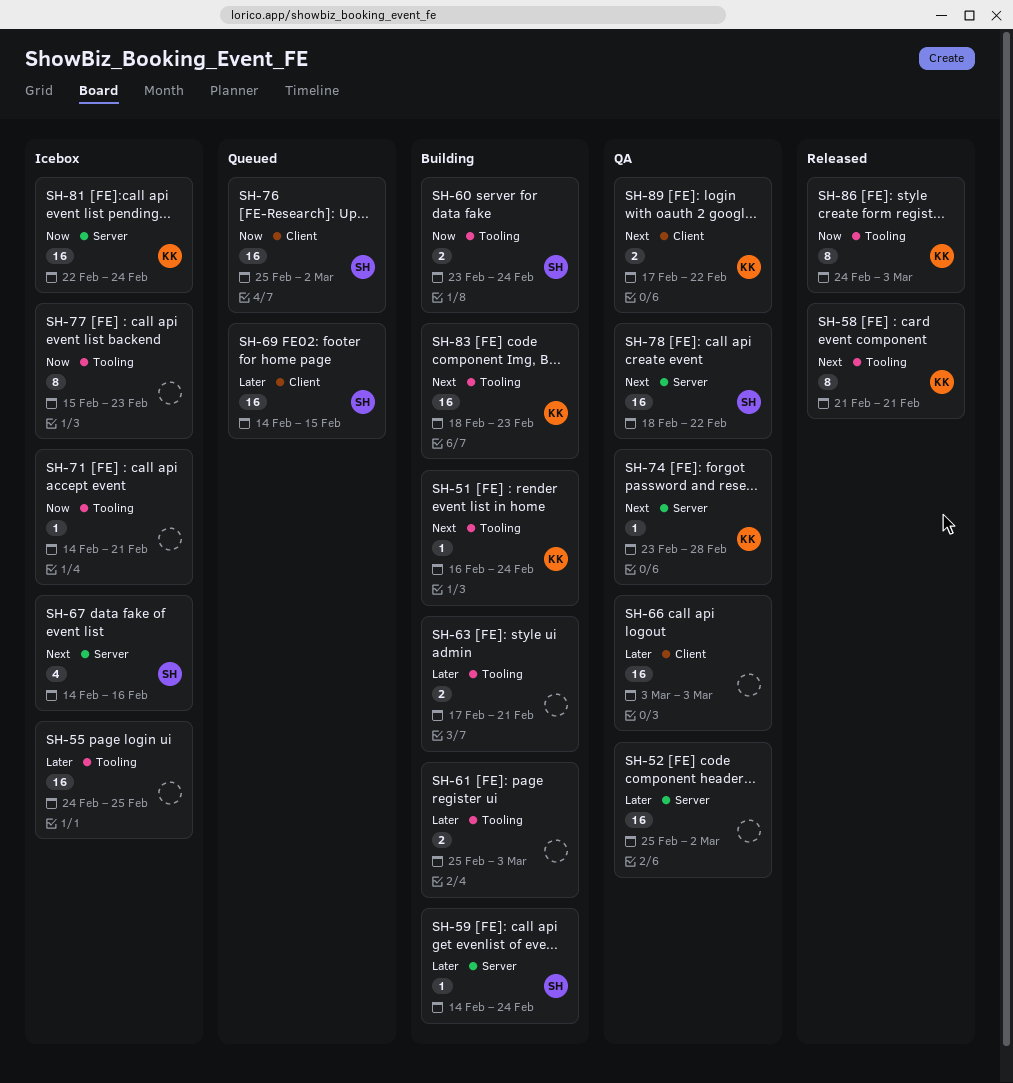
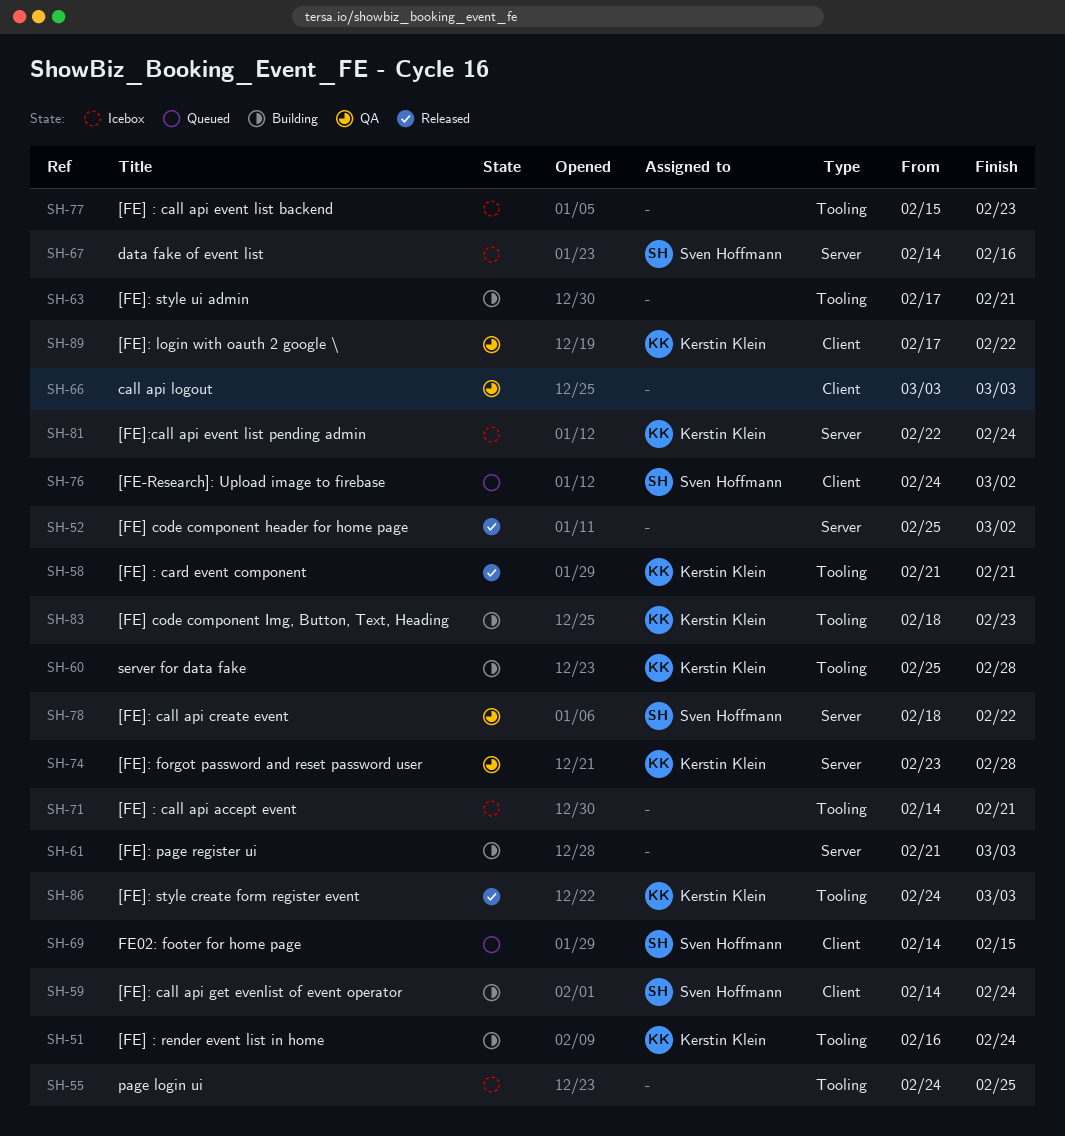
SH-52, status: QA -> Released
SH-59, label: Server -> Client
SH-60, owner: Sven Hoffmann -> Kerstin Klein
SH-60, start: Feb 23 -> Feb 25
SH-60, due: Feb 24 -> Feb 28
SH-61, label: Tooling -> Server
SH-61, start: Feb 25 -> Feb 21
SH-76, start: Feb 25 -> Feb 24

